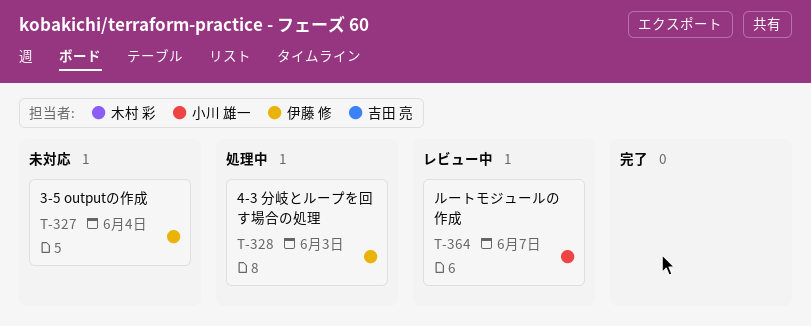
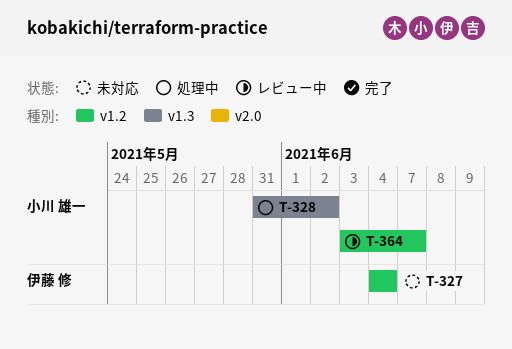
T-328, owner: 伊藤 修 -> 小川 雄一
T-328, due: Jun 3 -> Jun 2

